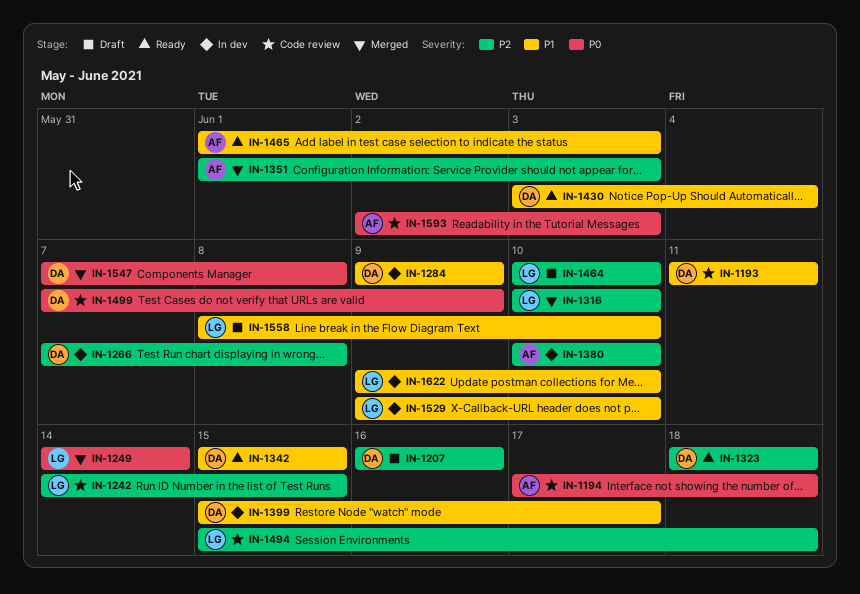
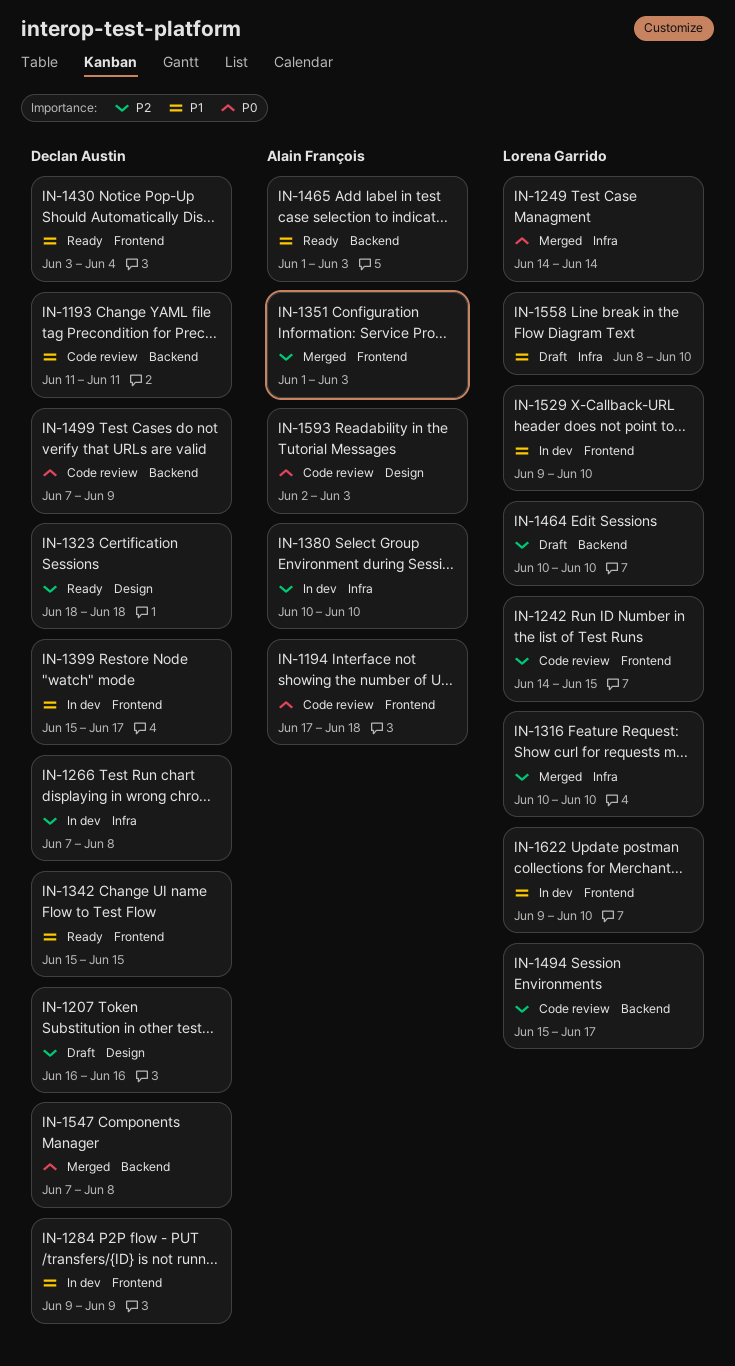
IN-1494, due: Jun 18 -> Jun 17

